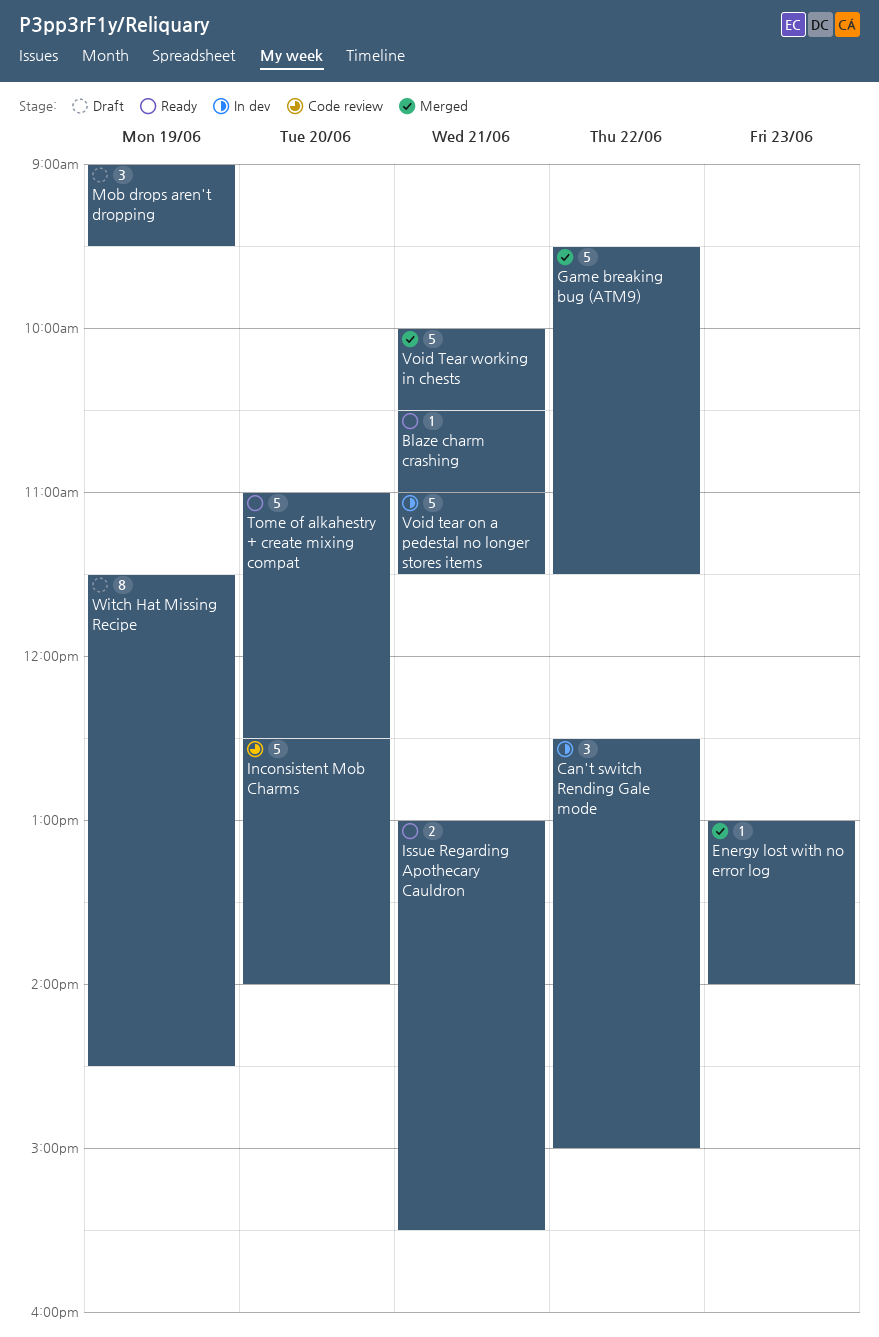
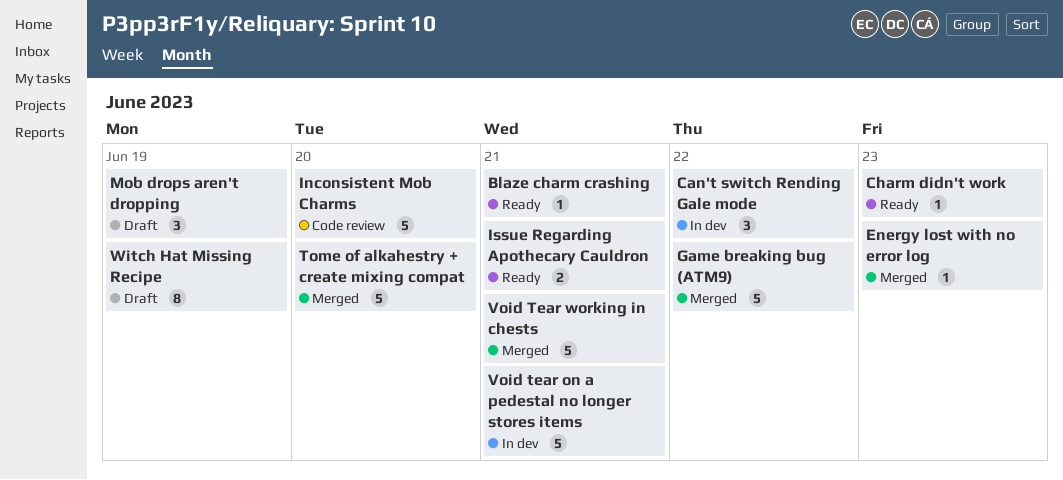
Charm didn't work: none -> present
Tome of alkahestry + create mixing compat, status: Ready -> Merged

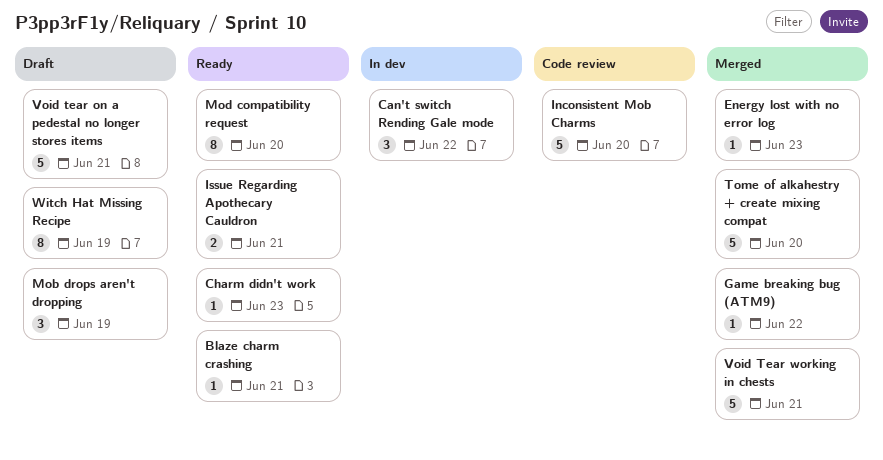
Game breaking bug (ATM9), estimate: 5 -> 1
Mod compatibility request: none -> present
Void tear on a pedestal no longer stores items, status: In dev -> Draft

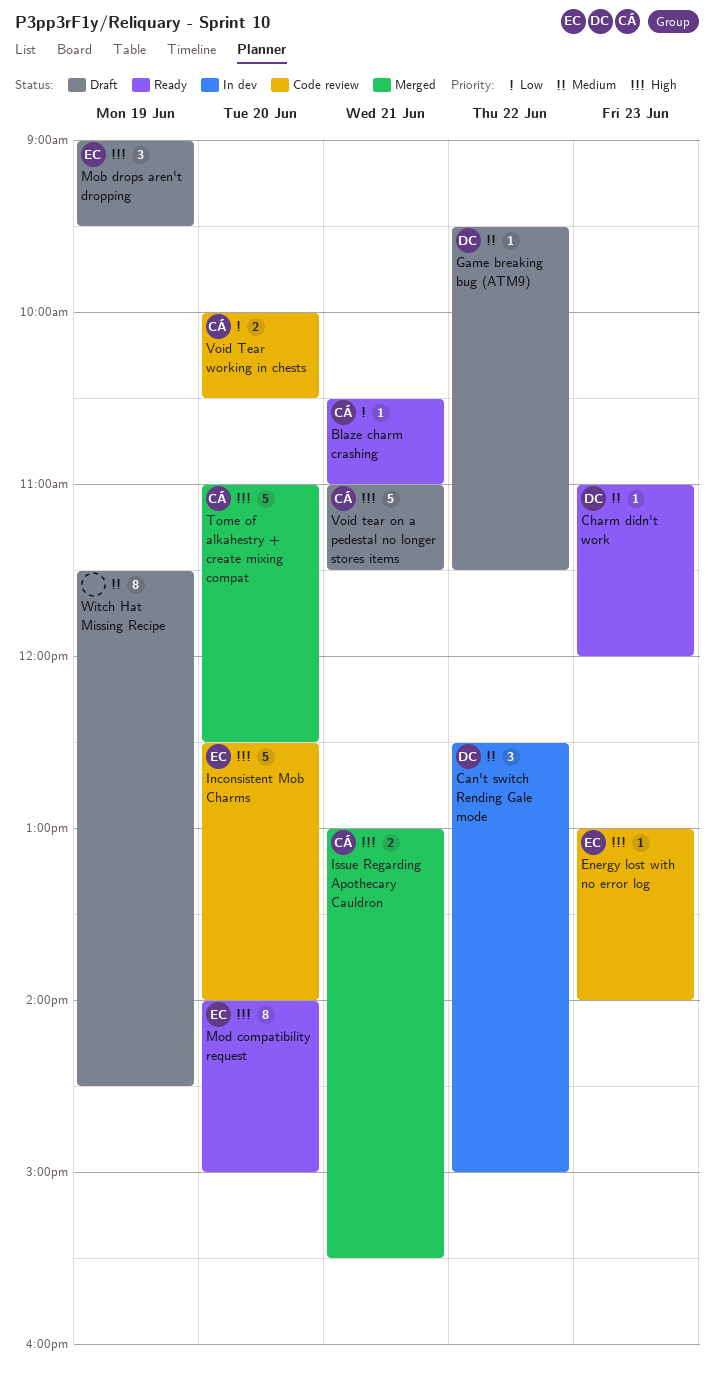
Energy lost with no error log, status: Merged -> Code review
Game breaking bug (ATM9), status: Merged -> Draft
Issue Regarding Apothecary Cauldron, status: Ready -> Merged
Void Tear working in chests, status: Merged -> Code review
Void Tear working in chests, estimate: 5 -> 2
Void Tear working in chests, day: Jun 21 -> Jun 20

